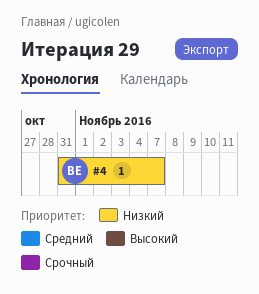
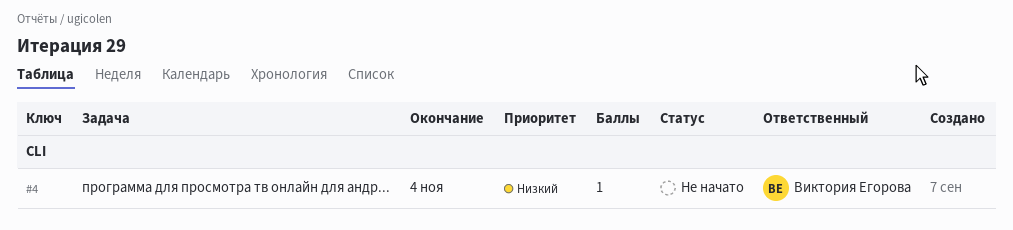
#4, due: Nov 7 -> Nov 4

